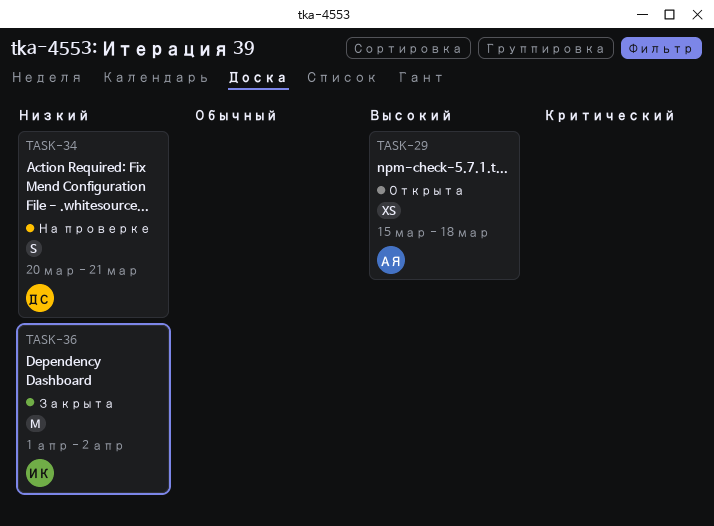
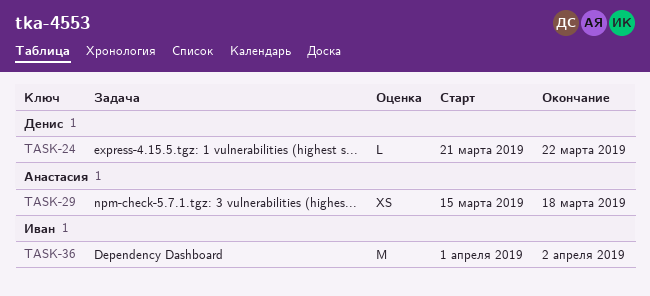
TASK-24: none -> present
TASK-34: present -> none

